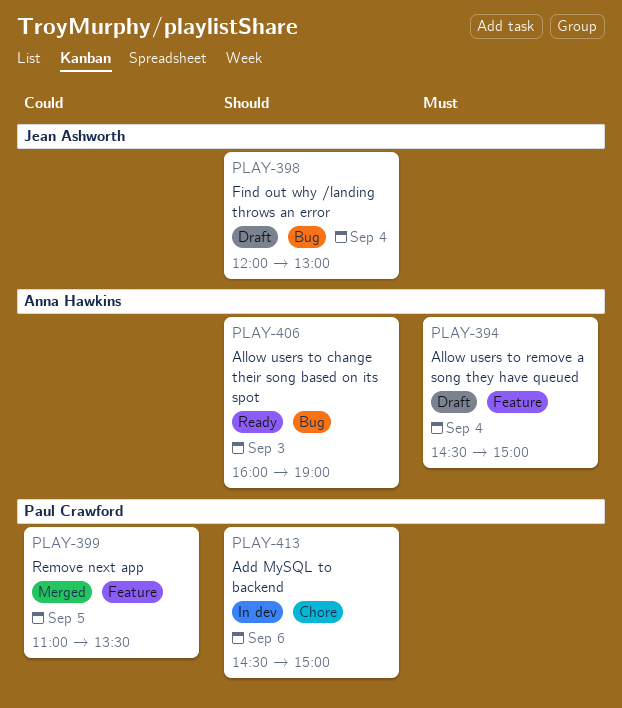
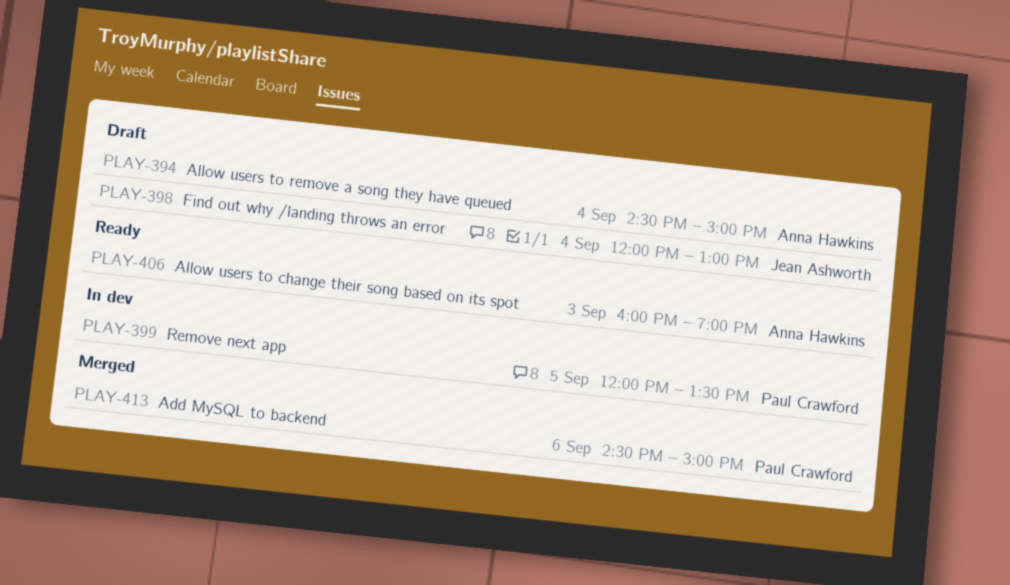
PLAY-399, status: Merged -> In dev
PLAY-399, begins: 11:00 -> 12:00
PLAY-413, status: In dev -> Merged

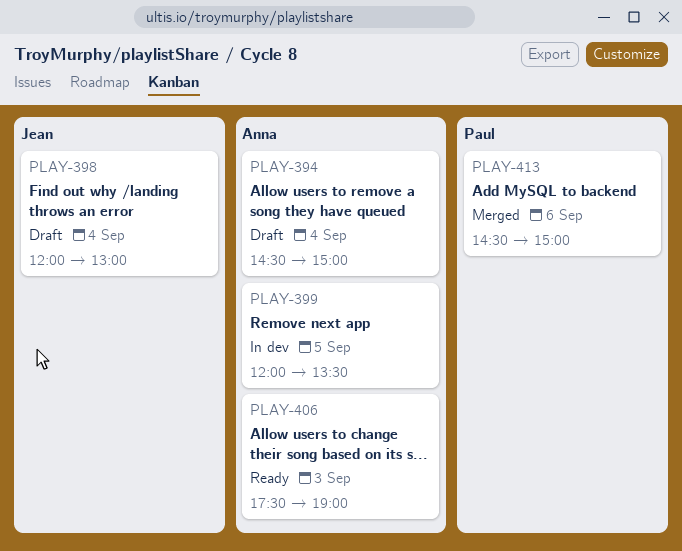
PLAY-399, owner: Paul Crawford -> Anna Hawkins
PLAY-406, begins: 16:00 -> 17:30

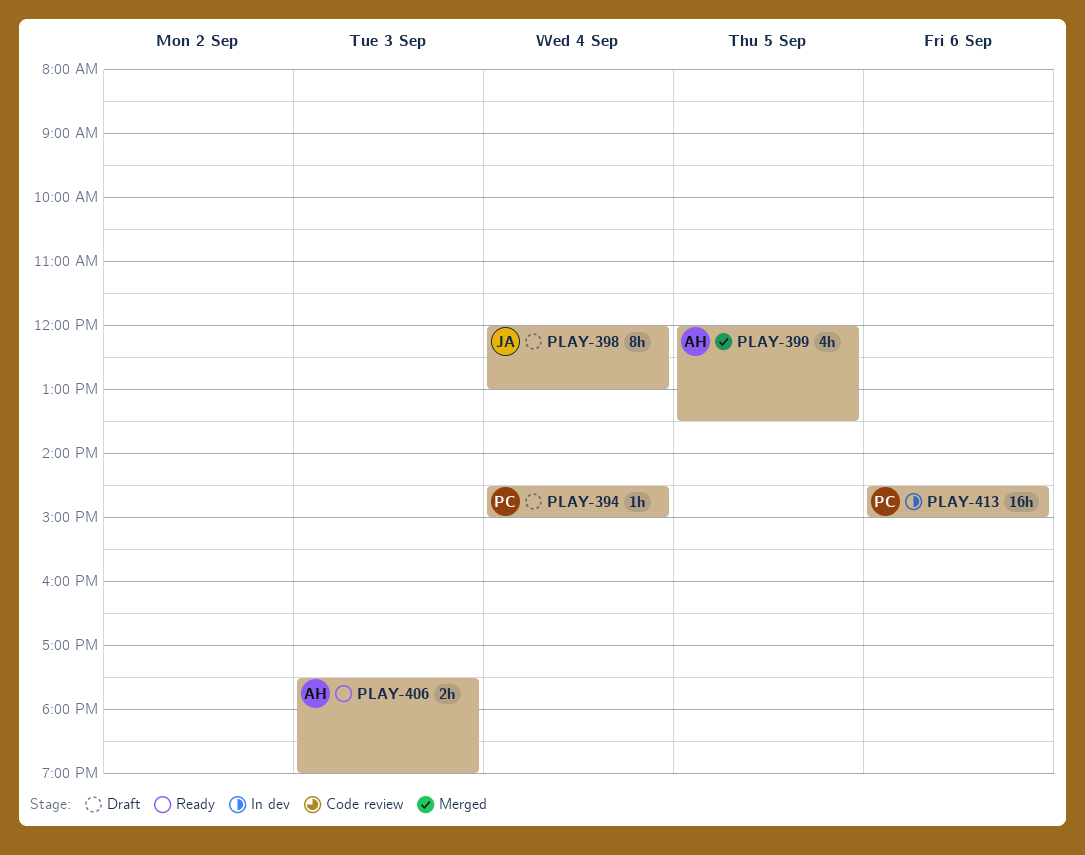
PLAY-394, owner: Anna -> Paul
PLAY-399, status: In dev -> Merged
PLAY-413, status: Merged -> In dev

